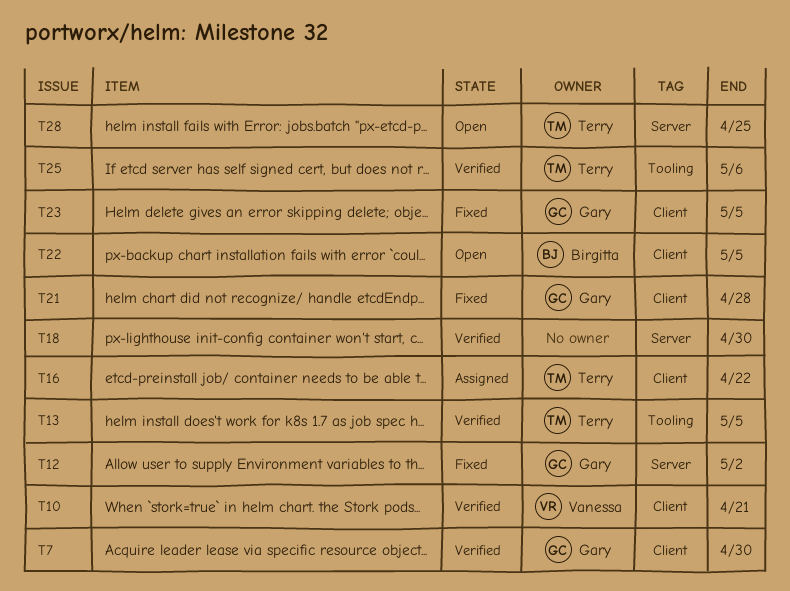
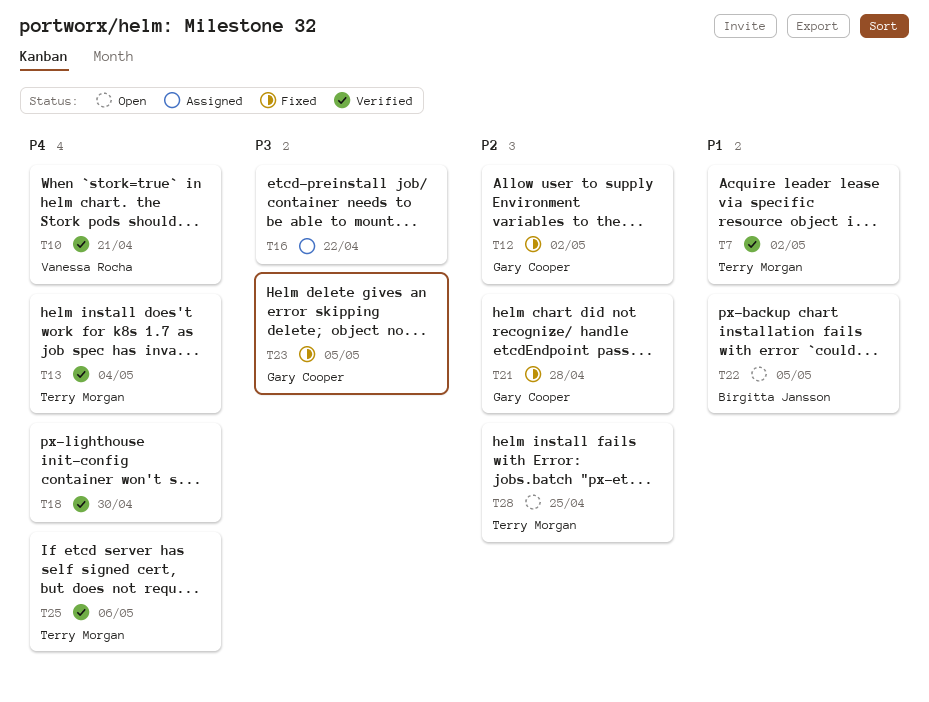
T7, owner: Gary Cooper -> Terry Morgan
T7, due: Apr 30 -> May 2
T13, due: May 5 -> May 4
T16, owner: Terry Morgan -> none

